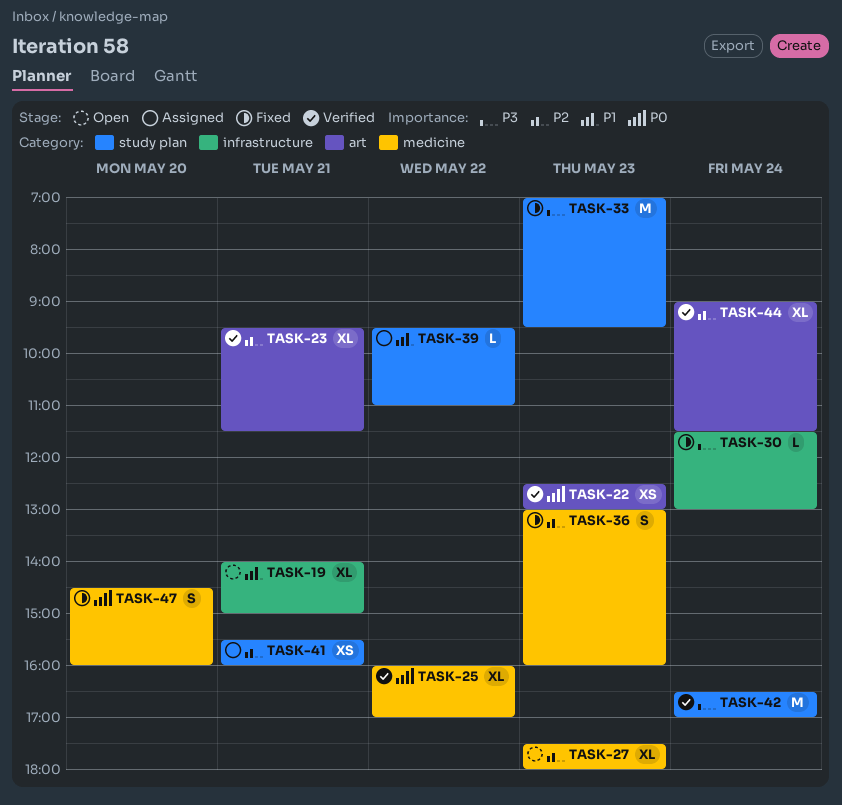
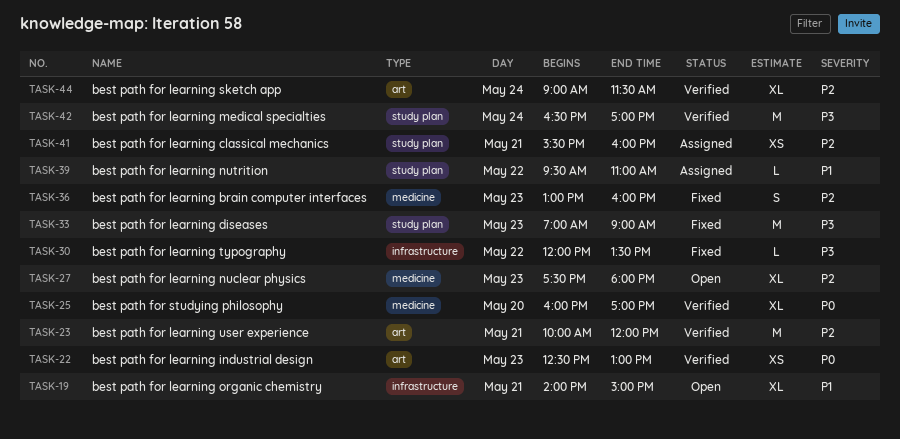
TASK-23, estimate: XL -> M
TASK-23, begins: 09:30 -> 10:00
TASK-23, ends: 11:30 -> 12:00
TASK-25, day: May 22 -> May 20
TASK-30, day: May 24 -> May 22
TASK-30, begins: 11:30 -> 12:00
TASK-30, ends: 13:00 -> 13:30
TASK-33, ends: 09:30 -> 09:00
TASK-47: present -> none

